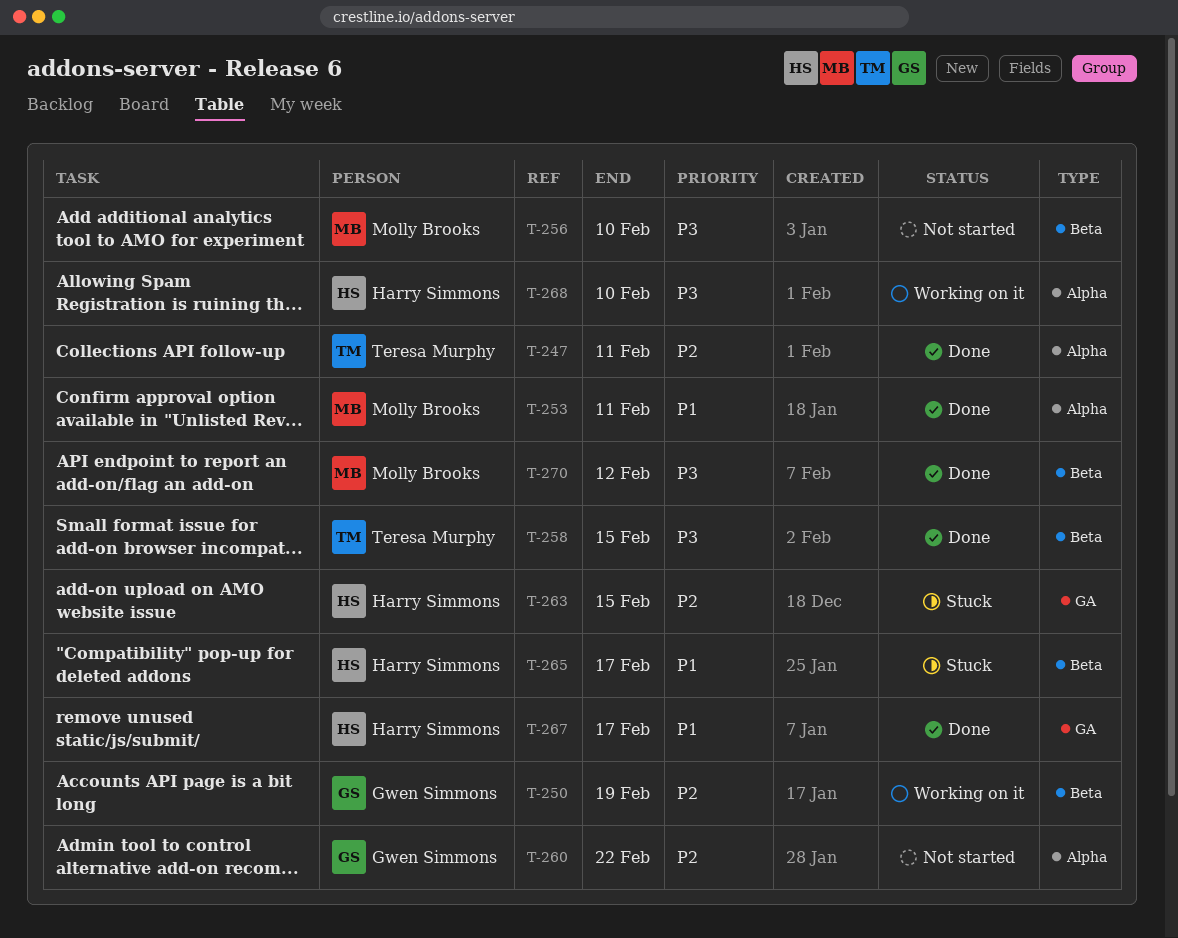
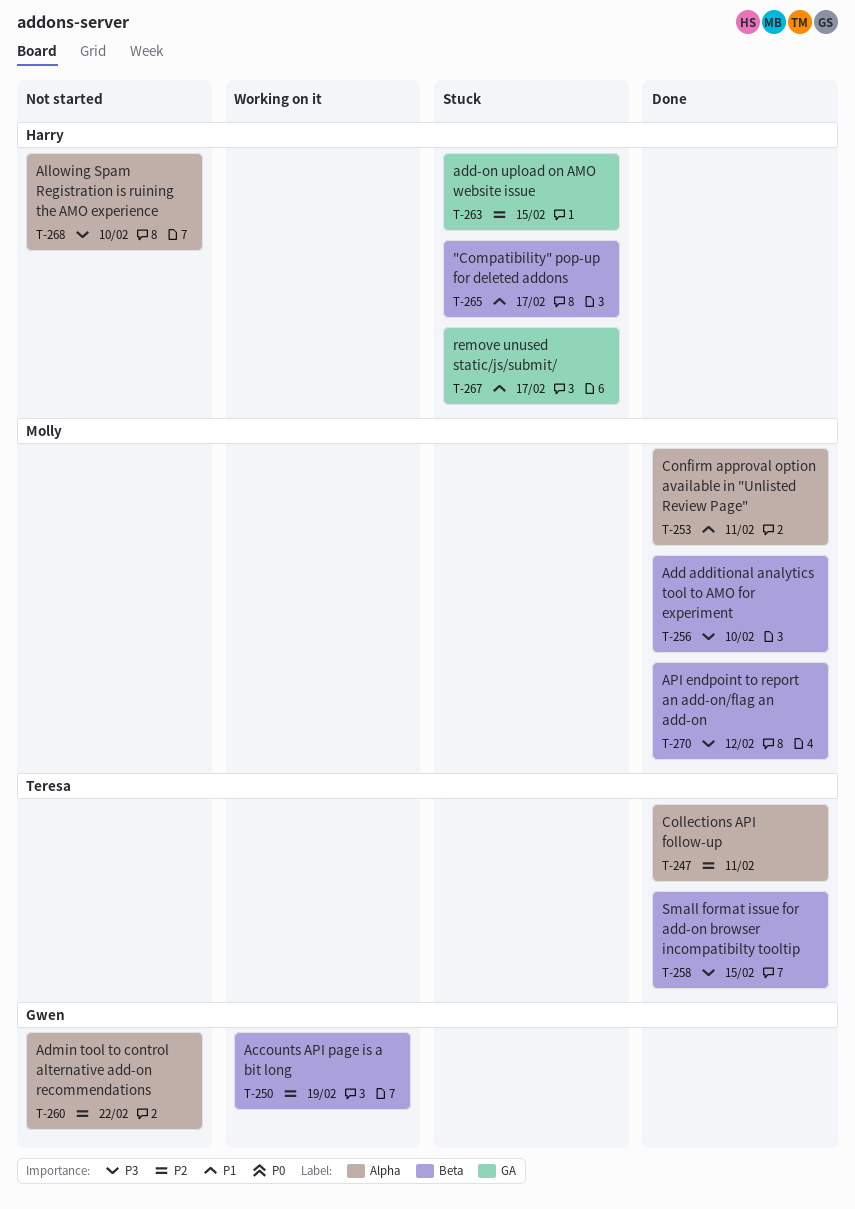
T-256, status: Not started -> Done
T-267, status: Done -> Stuck
T-268, status: Working on it -> Not started

